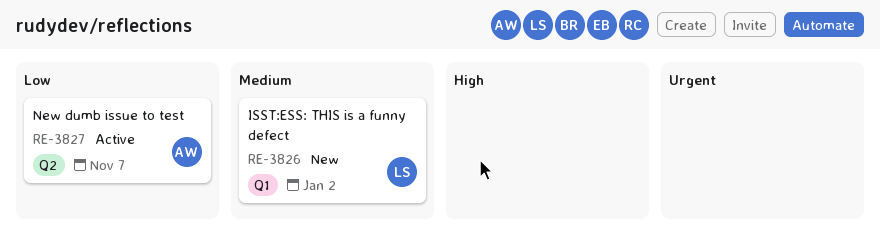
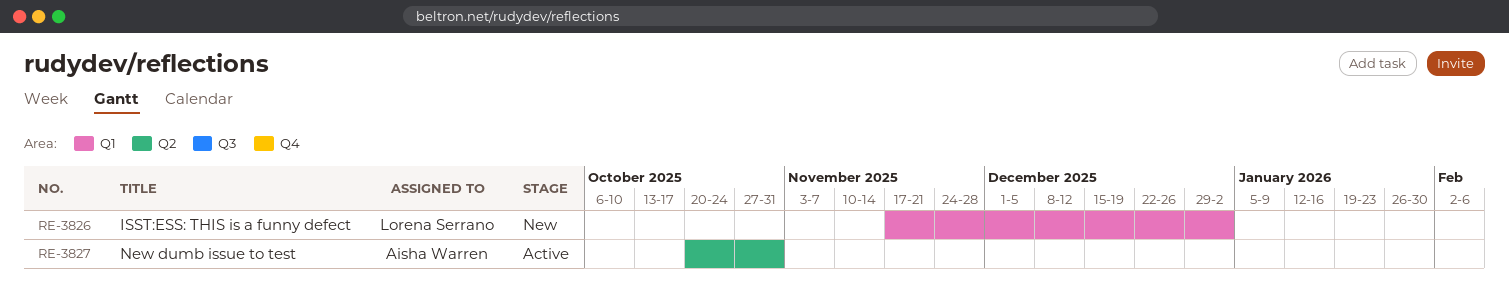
RE-3827, due: Nov 7 -> Oct 31

